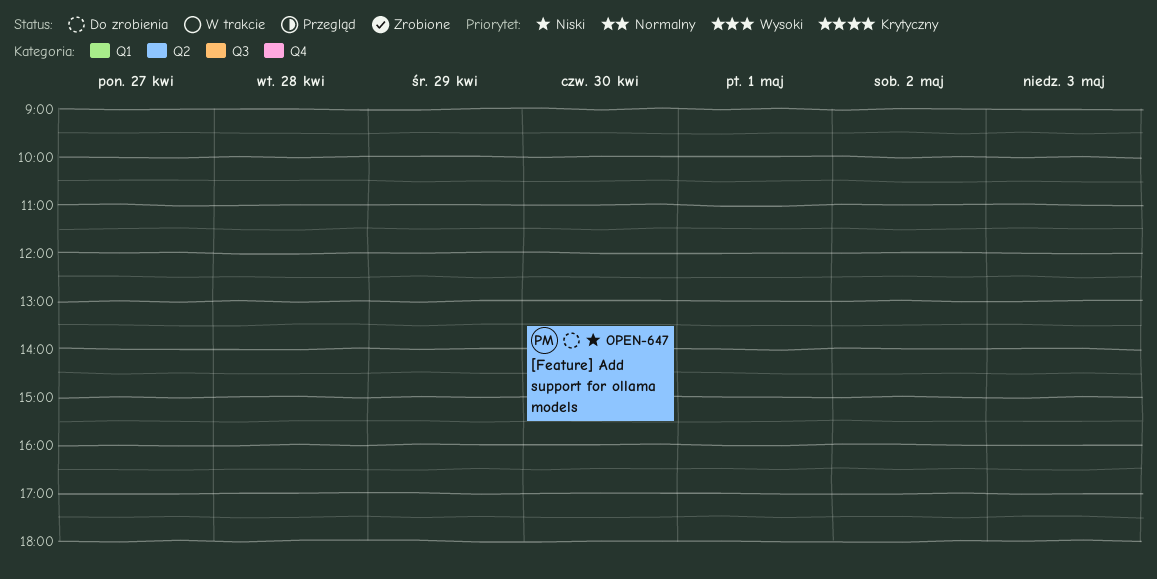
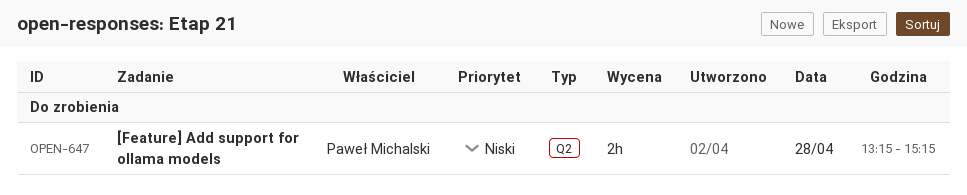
OPEN-647, day: Apr 30 -> Apr 28
OPEN-647, begins: 13:30 -> 13:15
OPEN-647, ends: 15:30 -> 15:15

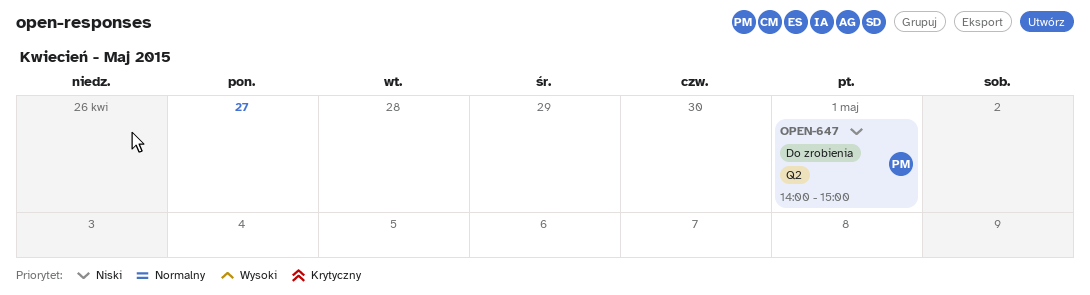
OPEN-647, day: Apr 28 -> May 1
OPEN-647, begins: 13:15 -> 14:00
OPEN-647, ends: 15:15 -> 15:00

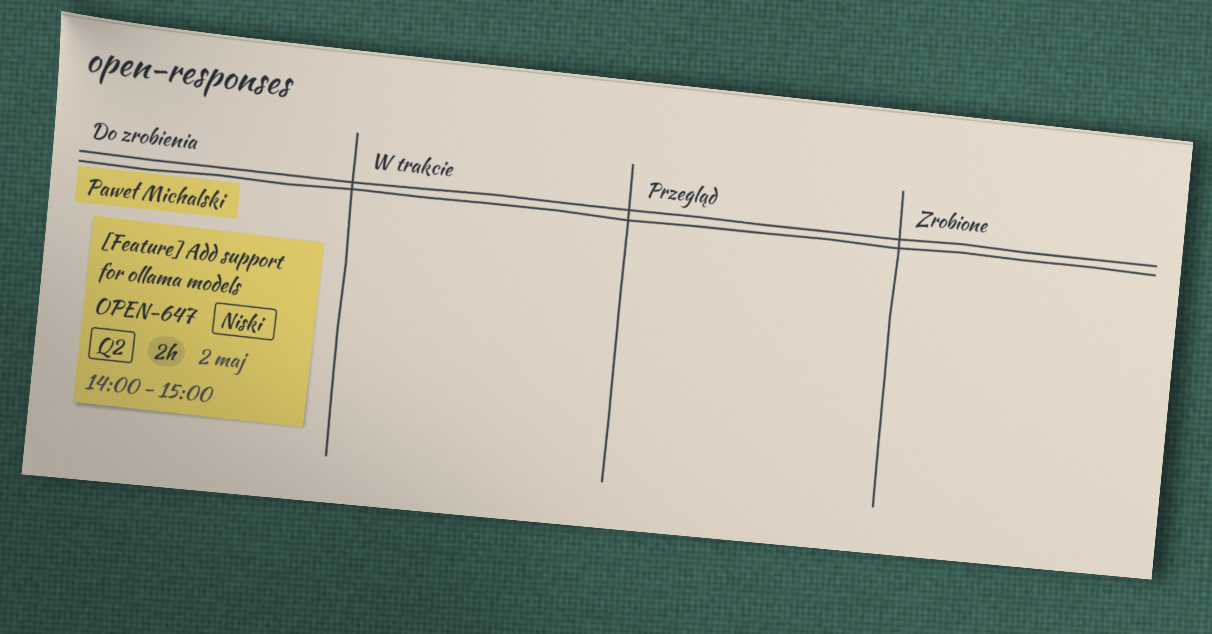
OPEN-647, day: May 1 -> May 2

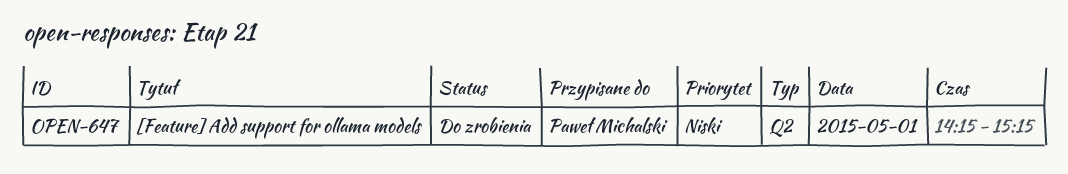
OPEN-647, day: May 2 -> May 1
OPEN-647, begins: 14:00 -> 14:15
OPEN-647, ends: 15:00 -> 15:15

